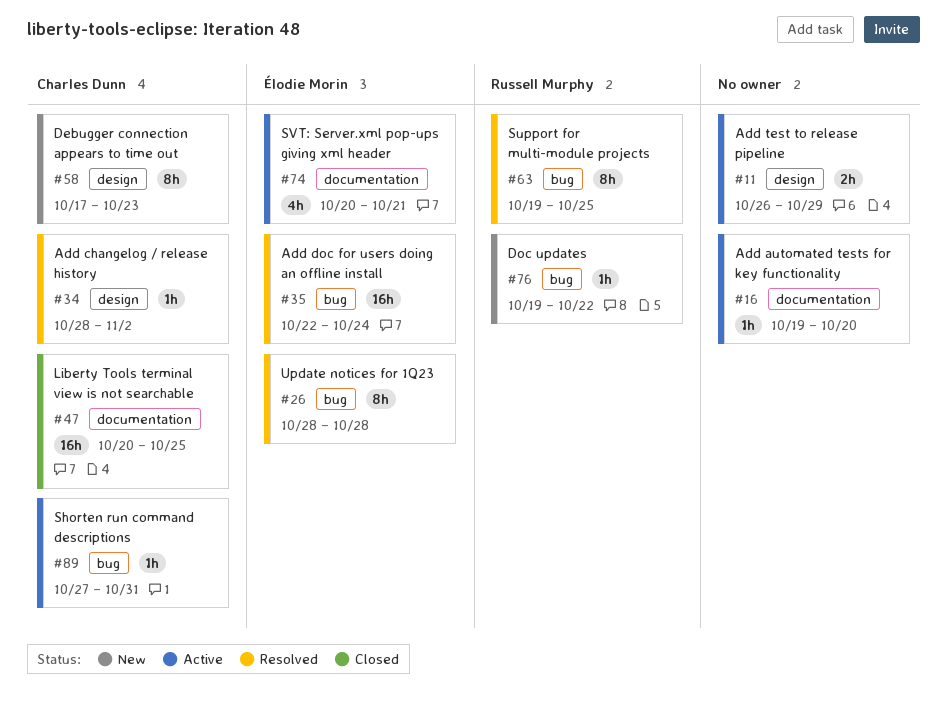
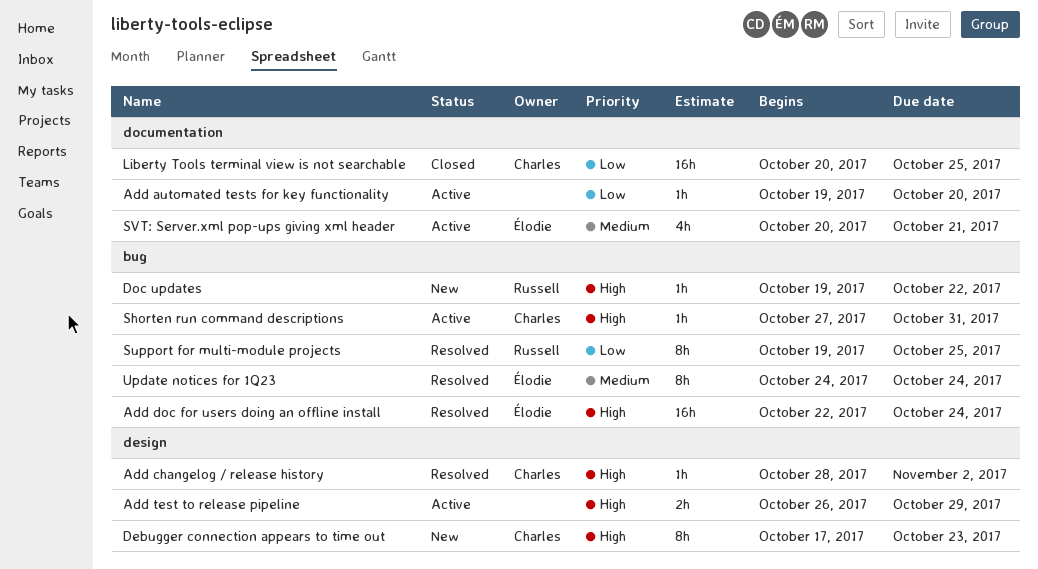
Update notices for 1Q23, start: Oct 28 -> Oct 24
Update notices for 1Q23, due: Oct 28 -> Oct 24

